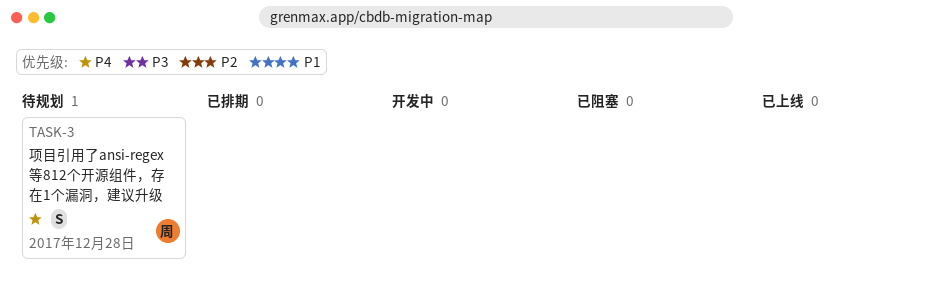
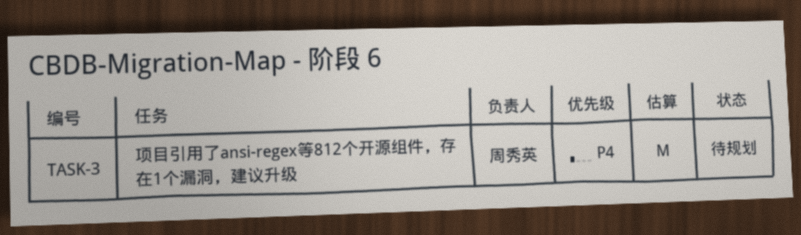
TASK-3, estimate: S -> M

